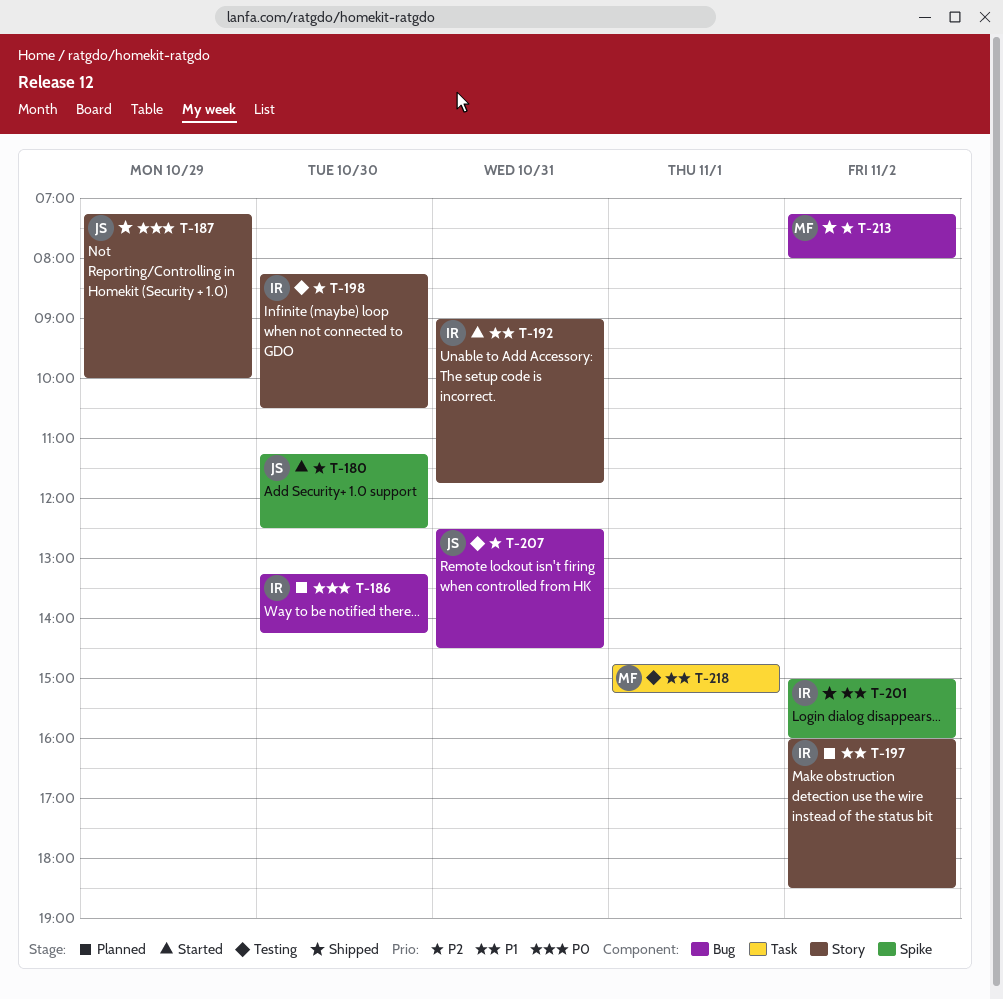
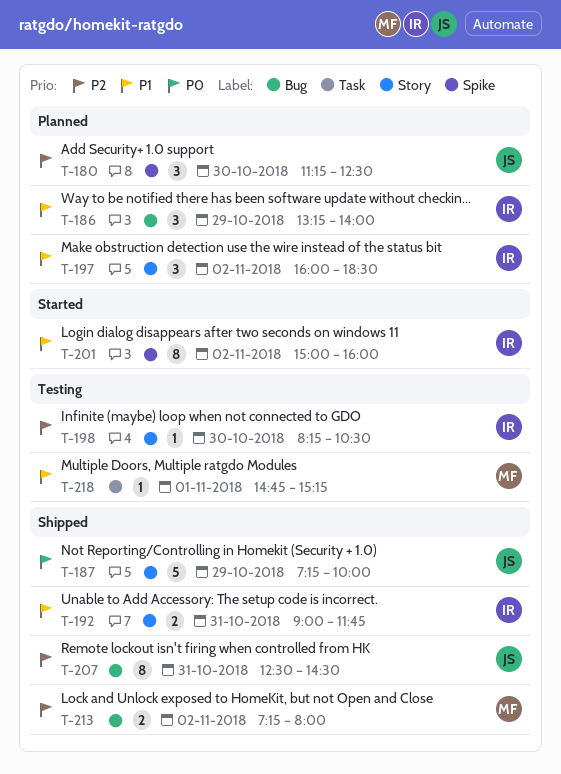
T-180, status: Started -> Planned
T-186, priority: P0 -> P1
T-186, day: Oct 30 -> Oct 29
T-186, ends: 14:15 -> 14:00
T-192, status: Started -> Shipped
T-201, status: Shipped -> Started
T-207, status: Testing -> Shipped

